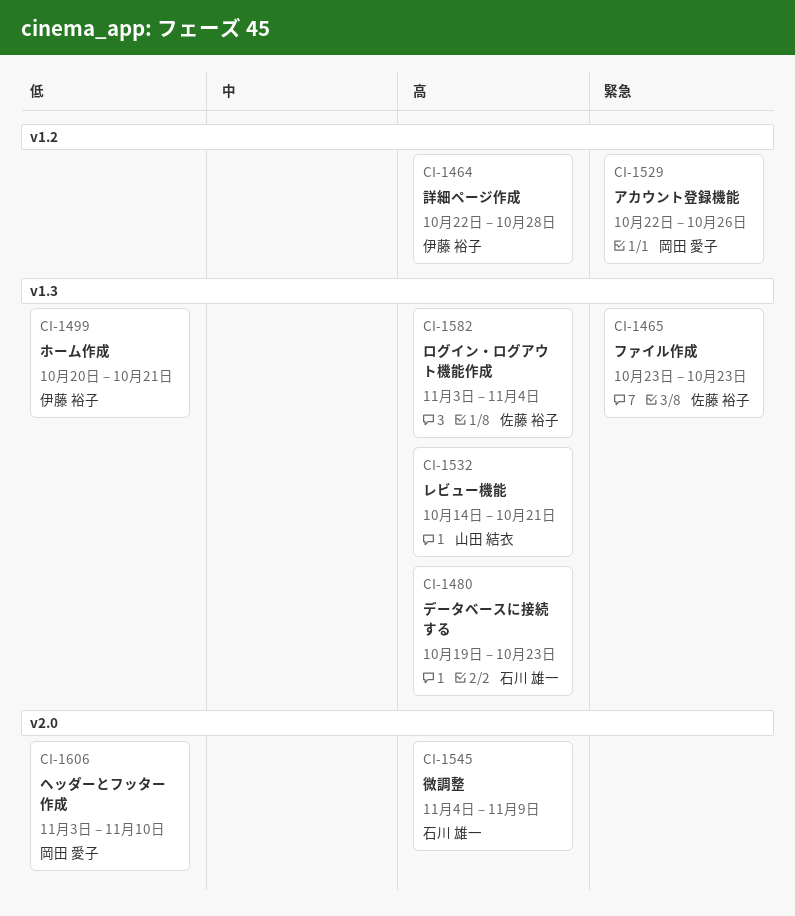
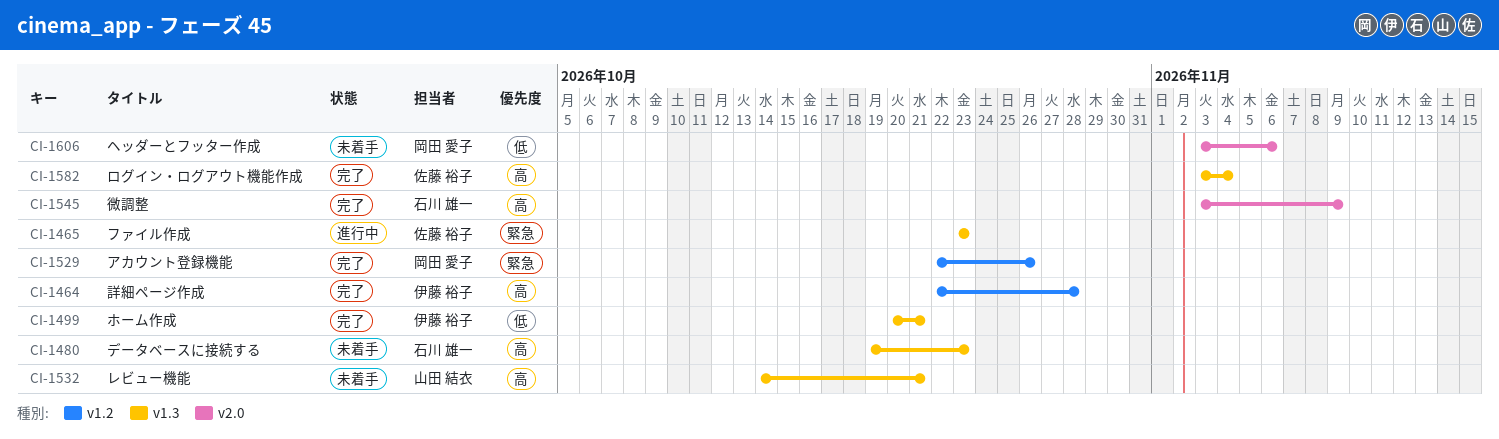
CI-1545, start: Nov 4 -> Nov 3
CI-1606, due: Nov 10 -> Nov 6

